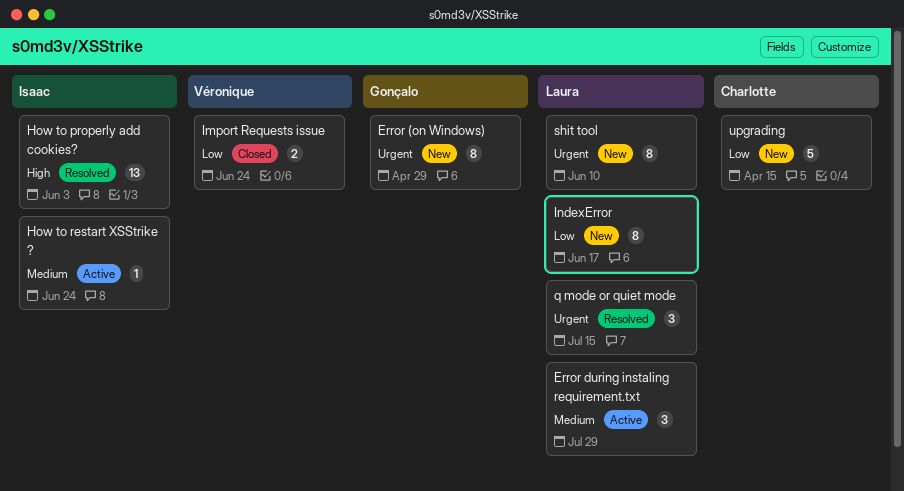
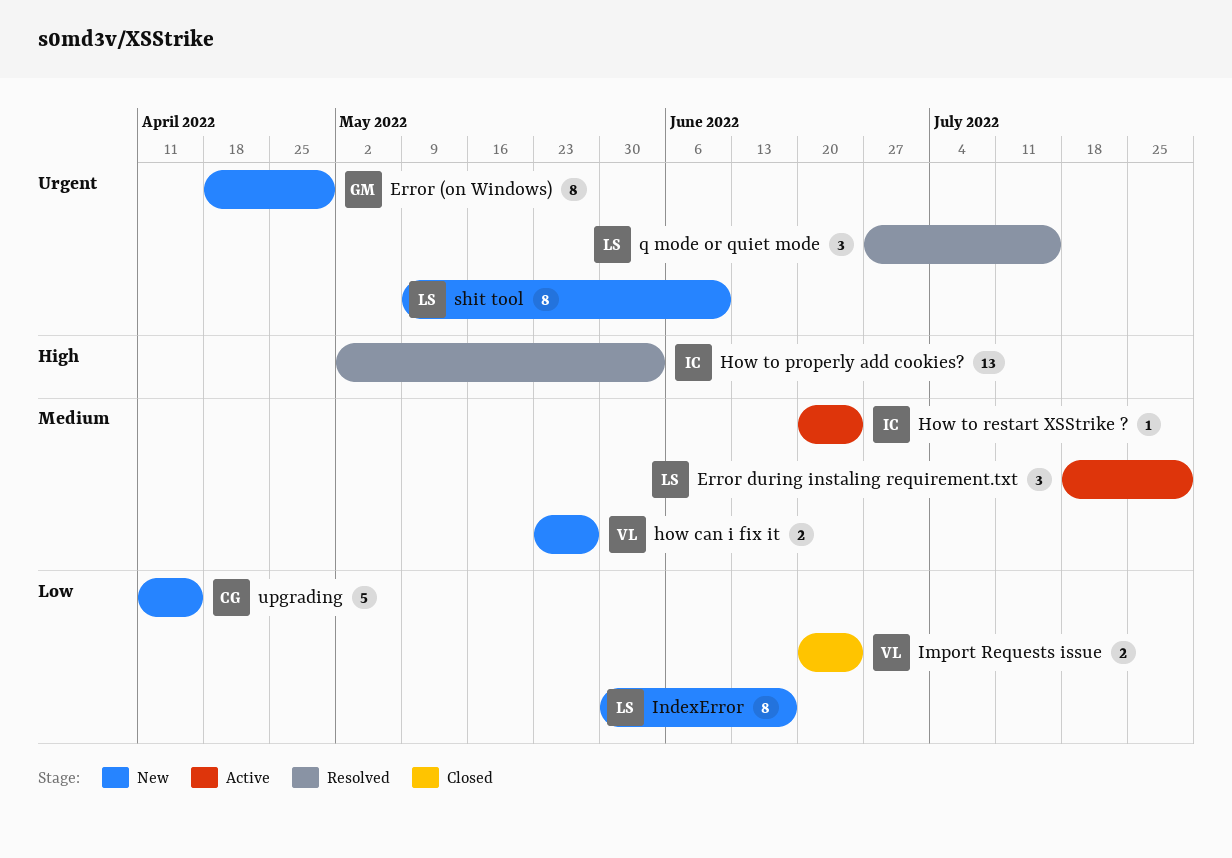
how can i fix it: none -> present

